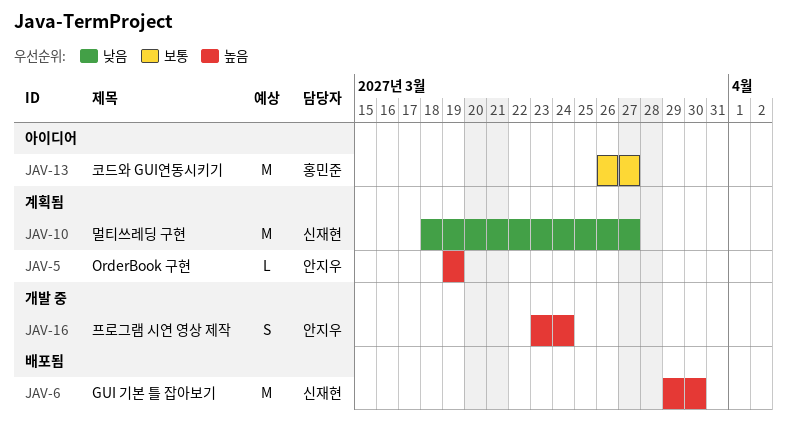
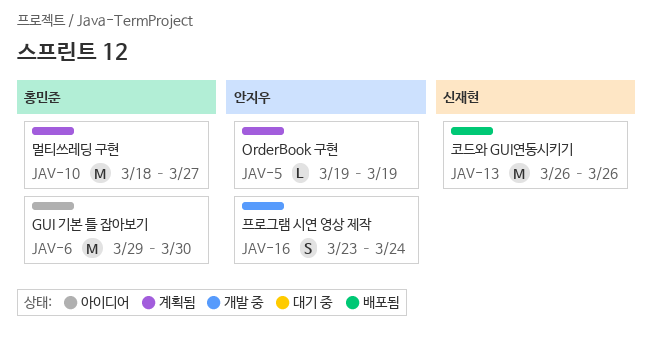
JAV-6, status: 배포됨 -> 아이디어
JAV-6, owner: 신재현 -> 홍민준
JAV-10, owner: 신재현 -> 홍민준
JAV-13, status: 아이디어 -> 배포됨
JAV-13, owner: 홍민준 -> 신재현
JAV-13, due: Mar 27 -> Mar 26

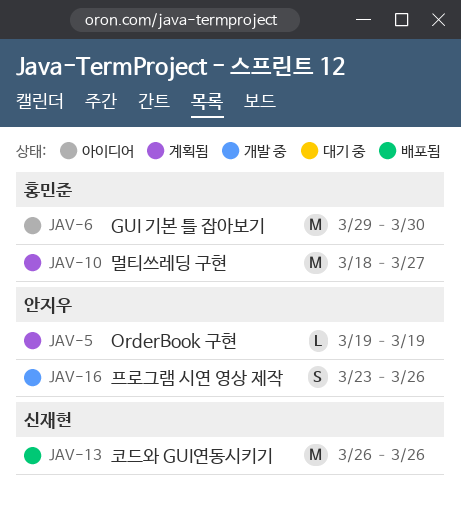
JAV-16, due: Mar 24 -> Mar 26

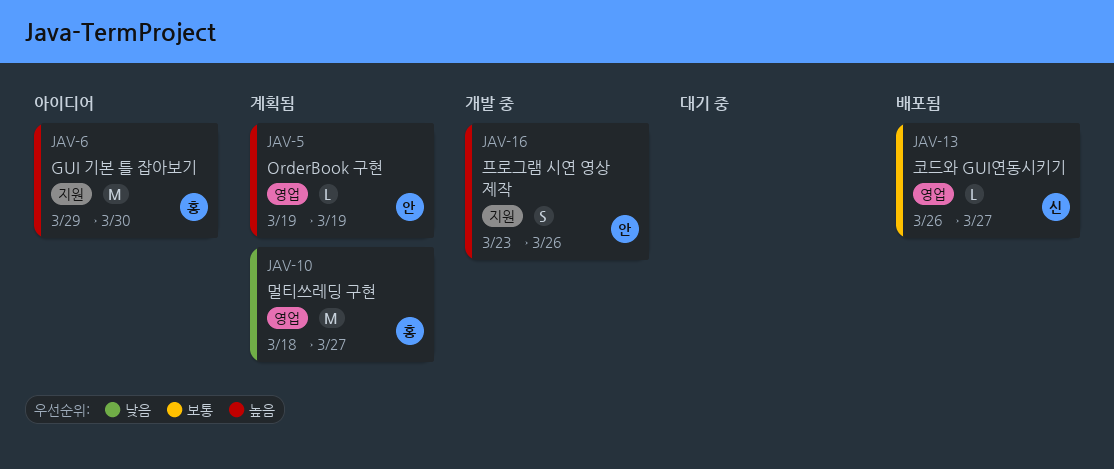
JAV-13, estimate: M -> L
JAV-13, due: Mar 26 -> Mar 27

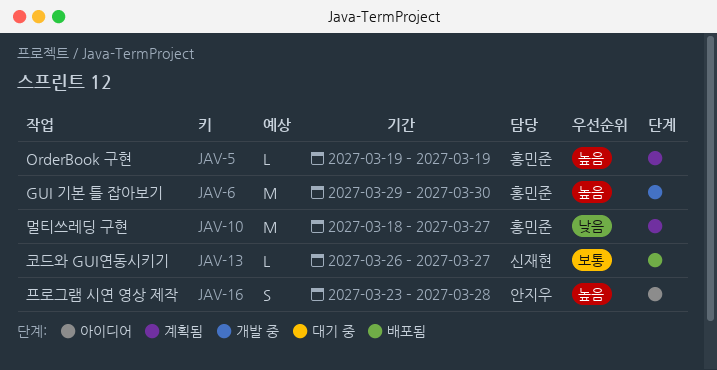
JAV-5, owner: 안지우 -> 홍민준
JAV-6, status: 아이디어 -> 개발 중
JAV-16, status: 개발 중 -> 아이디어
JAV-16, due: Mar 26 -> Mar 28

